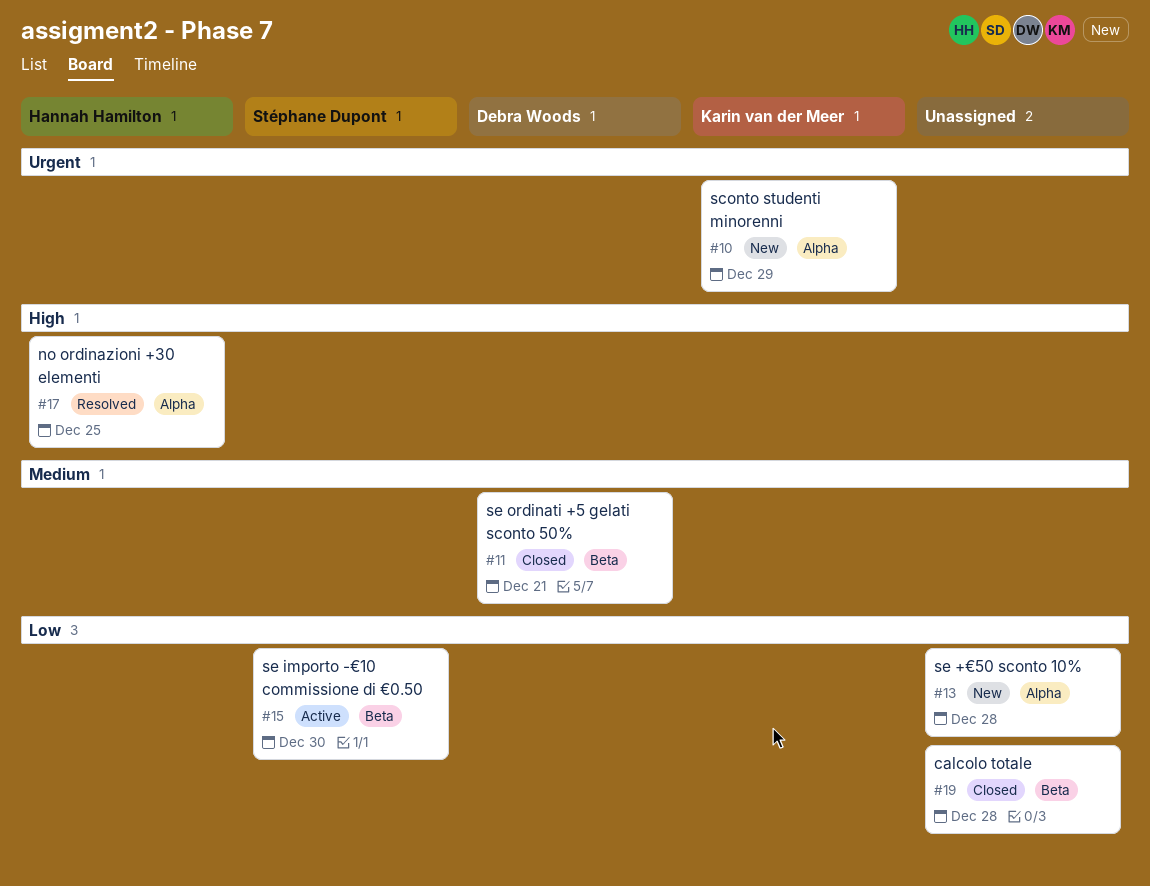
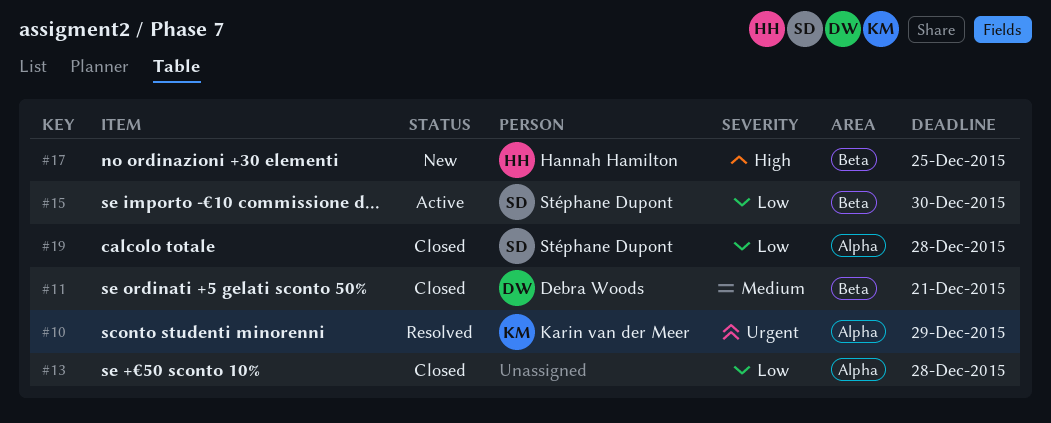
#10, status: New -> Resolved
#13, status: New -> Closed
#17, status: Resolved -> New
#17, label: Alpha -> Beta
#19, owner: none -> Stéphane Dupont
#19, label: Beta -> Alpha

